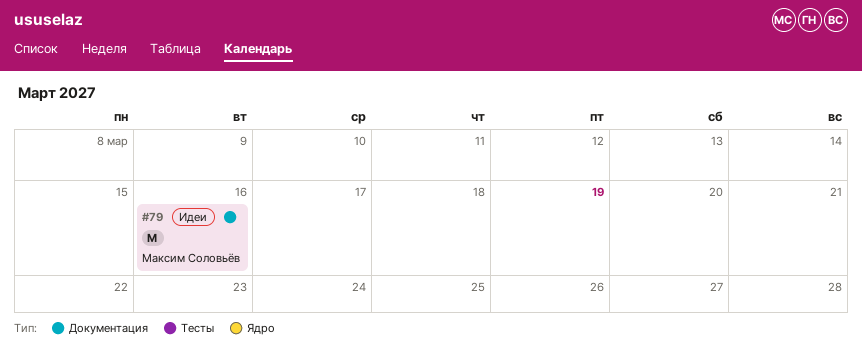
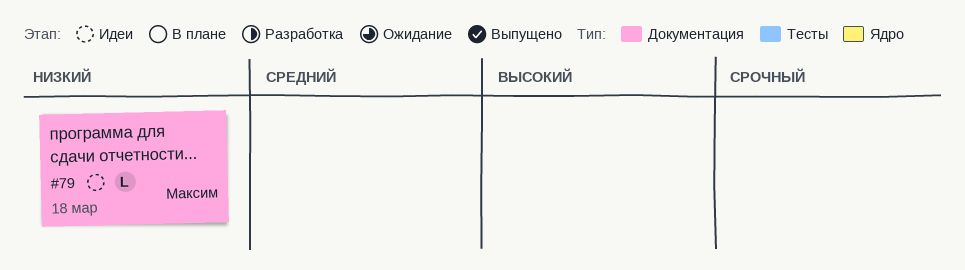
#79, estimate: M -> L
#79, due: Mar 16 -> Mar 18

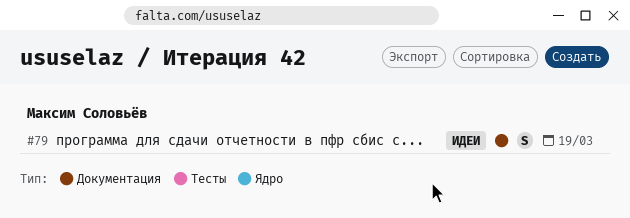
#79, estimate: L -> S
#79, due: Mar 18 -> Mar 19

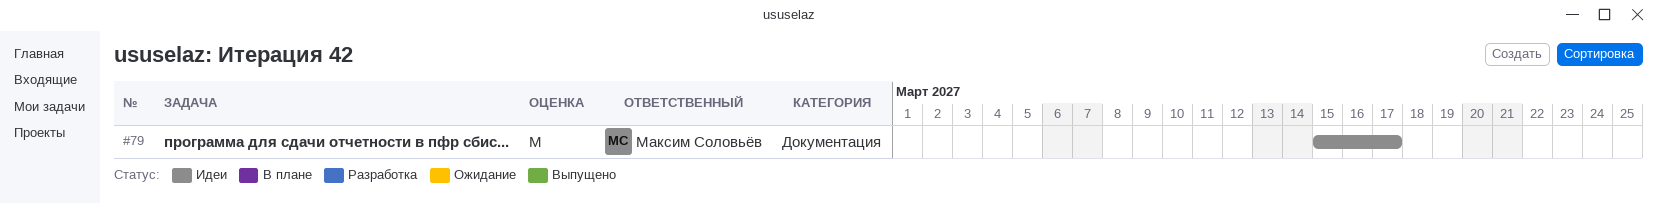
#79, estimate: S -> M
#79, due: Mar 19 -> Mar 17

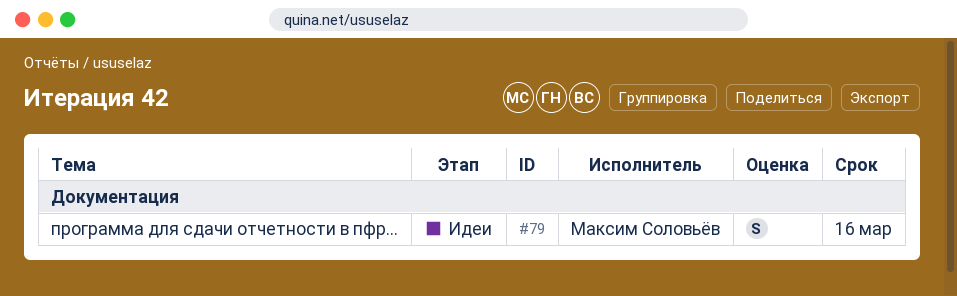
#79, estimate: M -> S
#79, due: Mar 17 -> Mar 16

